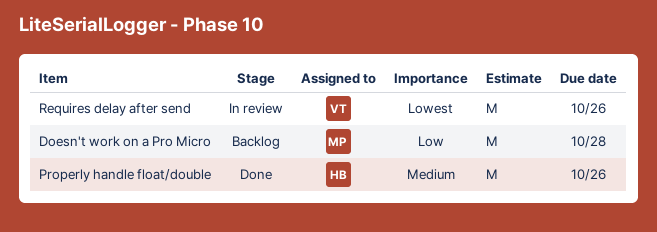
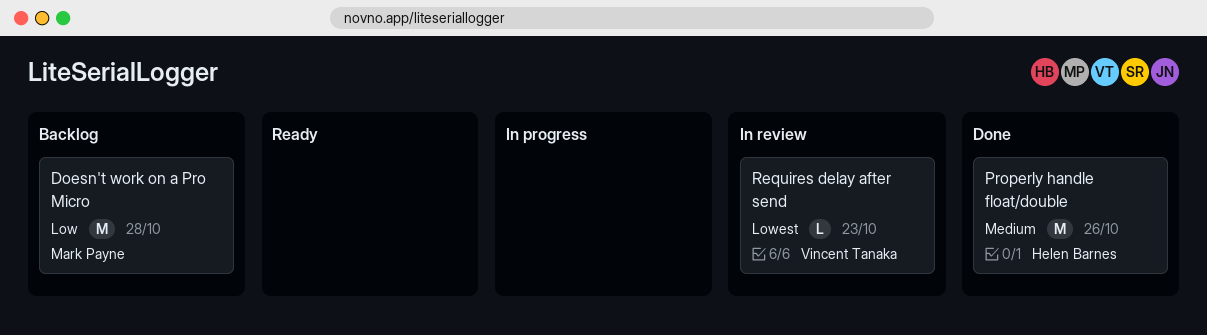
Requires delay after send, estimate: M -> L
Requires delay after send, due: Oct 26 -> Oct 23

